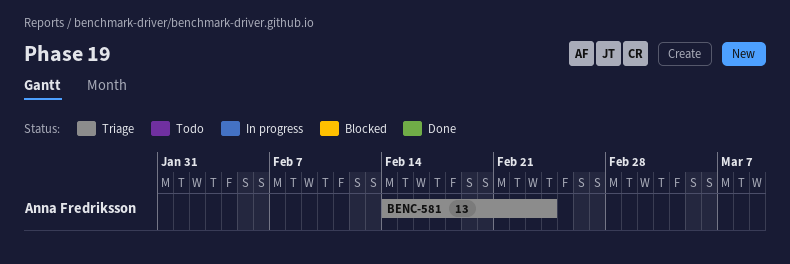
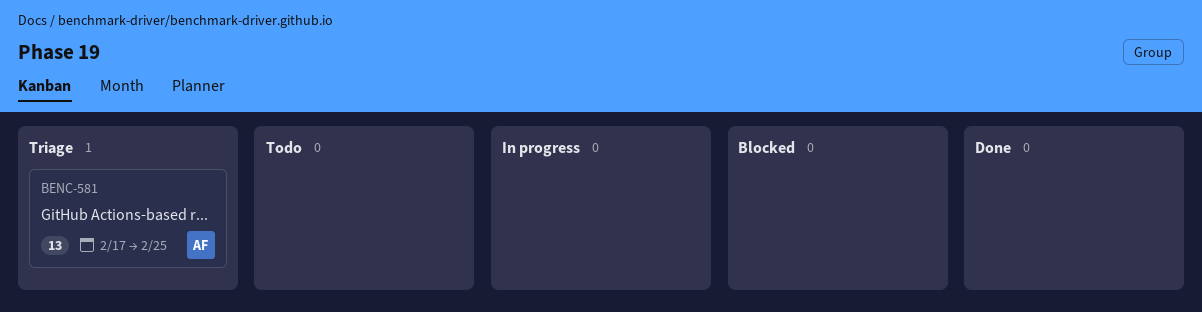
BENC-581, start: Feb 14 -> Feb 17
BENC-581, due: Feb 24 -> Feb 25

